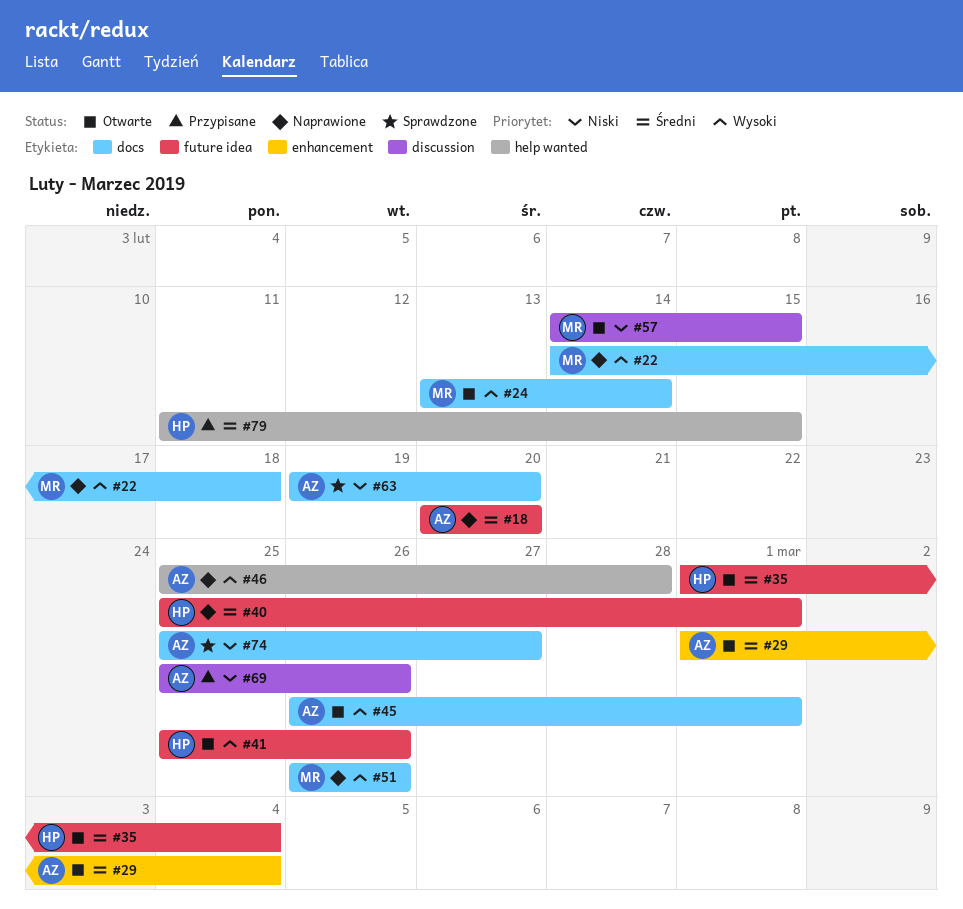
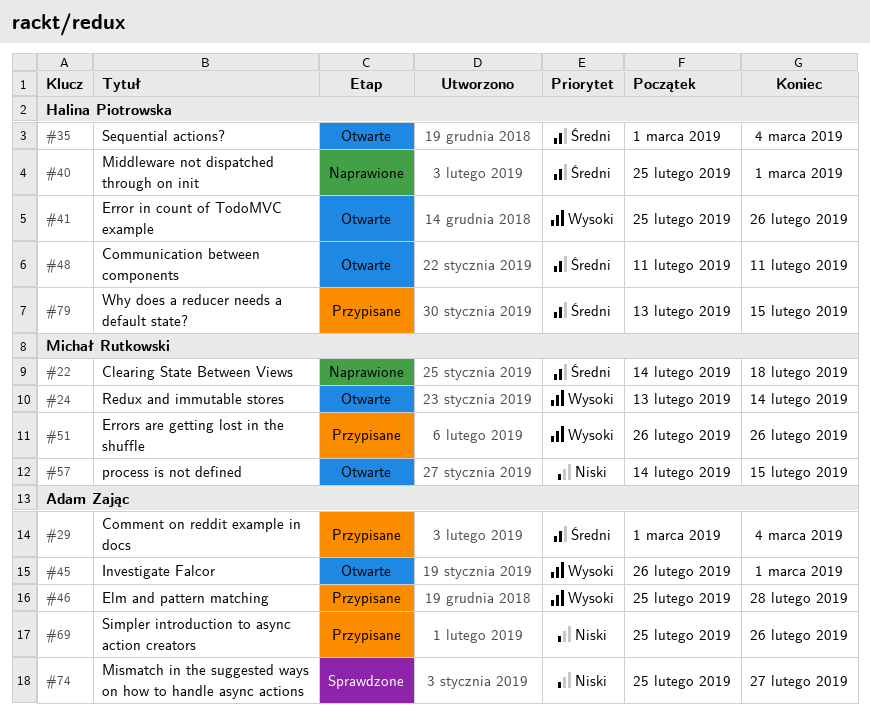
#18: present -> none
#22, priority: Wysoki -> Średni
#29, status: Otwarte -> Przypisane
#46, status: Naprawione -> Przypisane
#48: none -> present
#51, status: Naprawione -> Przypisane
#63: present -> none
#79, start: Feb 11 -> Feb 13

